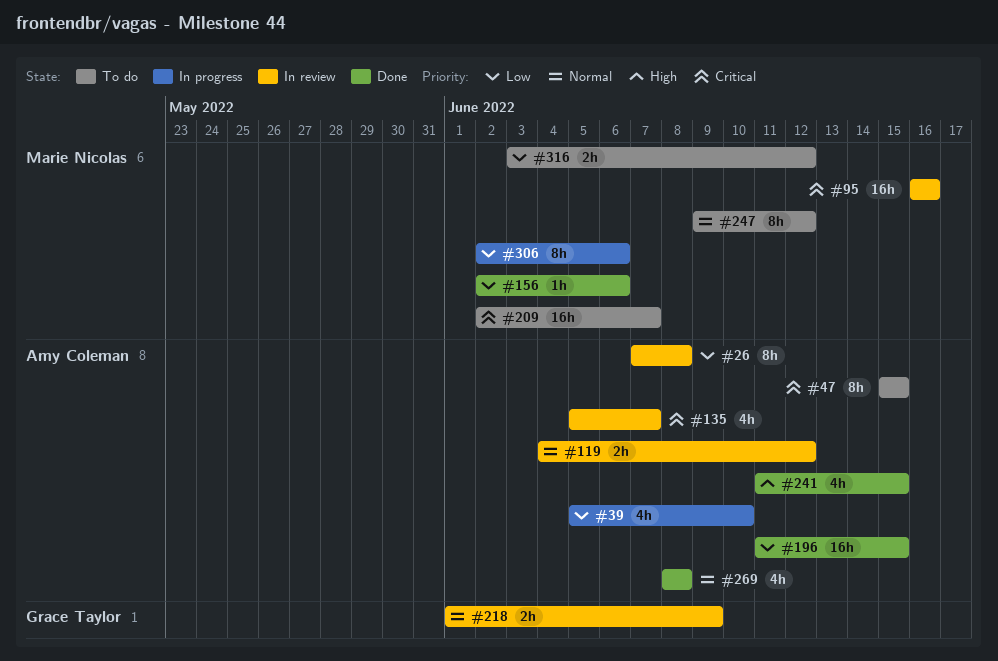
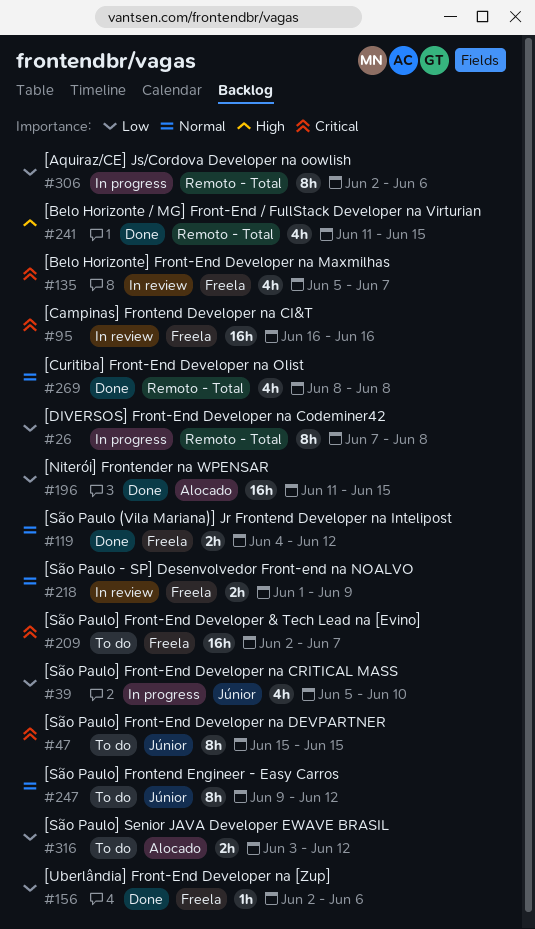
#26, status: In review -> In progress
#119, status: In review -> Done

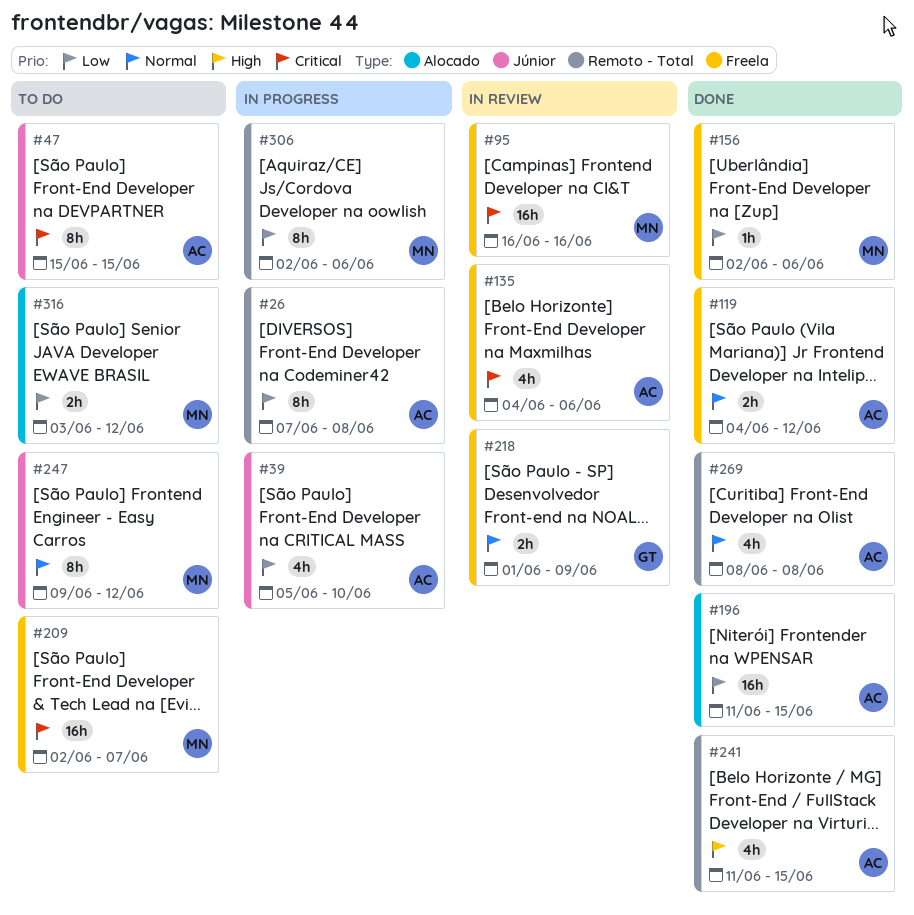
#135, start: Jun 5 -> Jun 4
#135, due: Jun 7 -> Jun 6

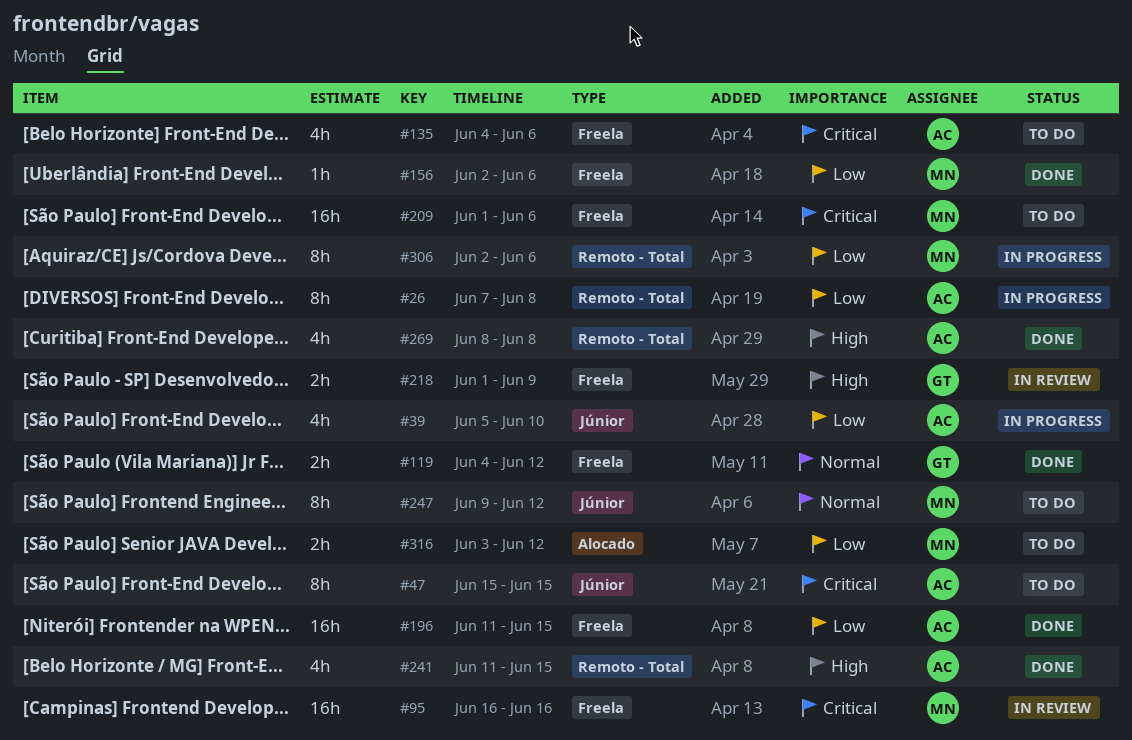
#119, owner: AC -> GT
#135, status: In review -> To do
#196, label: Alocado -> Freela
#209, start: Jun 2 -> Jun 1
#209, due: Jun 7 -> Jun 6
#218, priority: Normal -> High
#269, priority: Normal -> High

